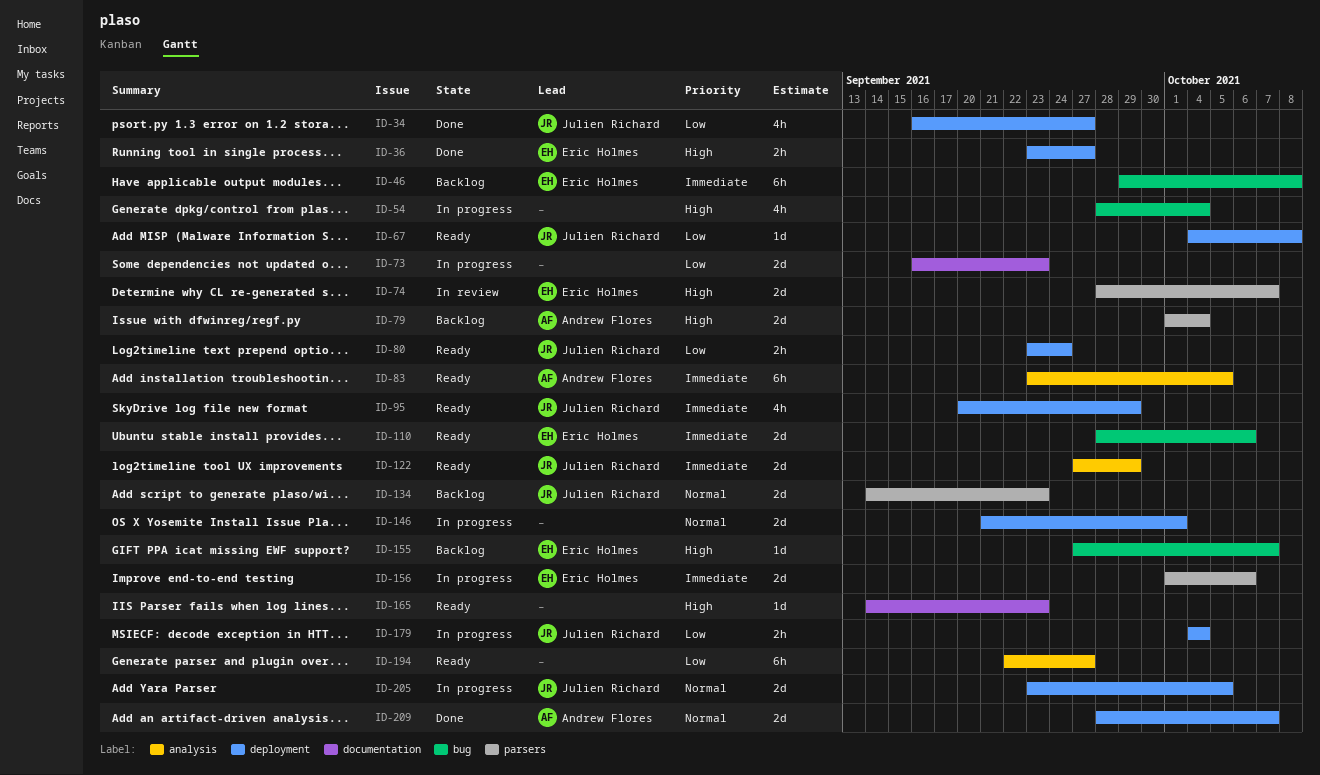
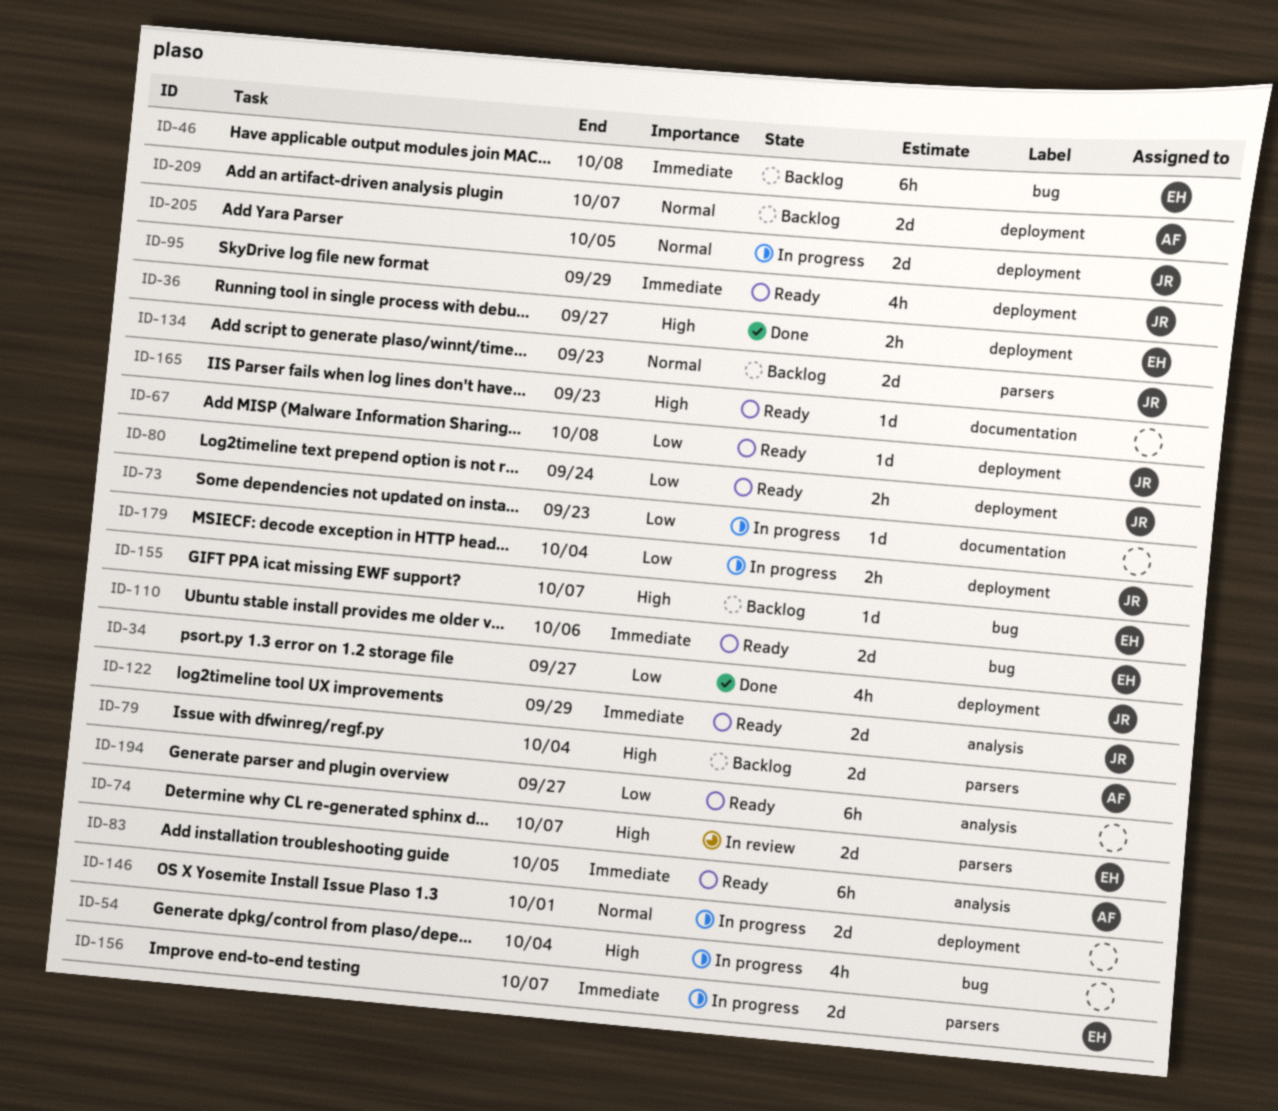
ID-73, estimate: 2d -> 1d
ID-156, due: Oct 6 -> Oct 7
ID-209, status: Done -> Backlog

